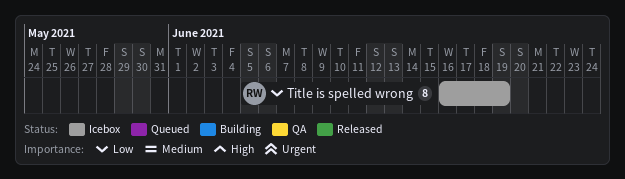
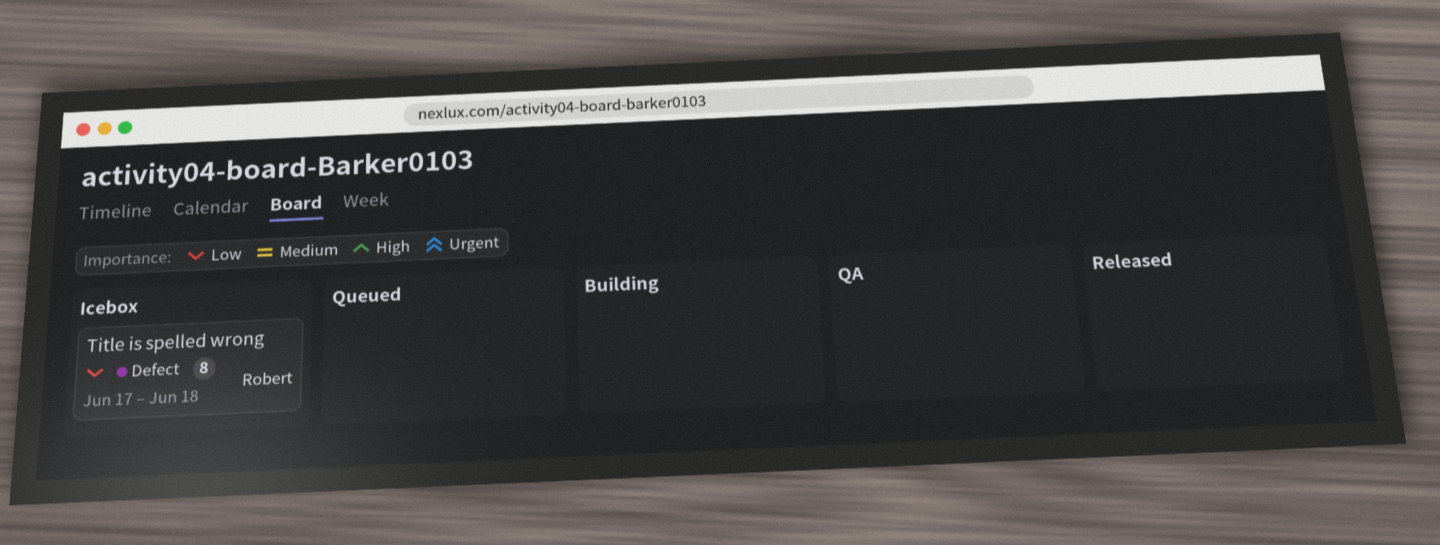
Title is spelled wrong, start: Jun 16 -> Jun 17
Title is spelled wrong, due: Jun 19 -> Jun 18

